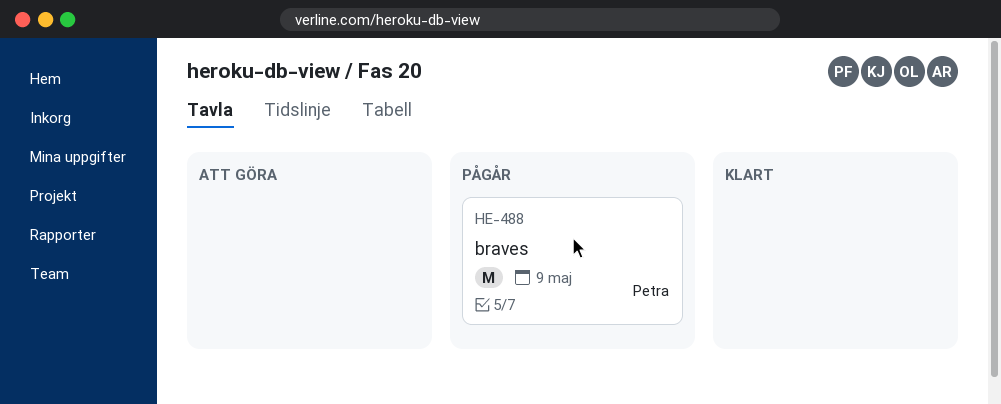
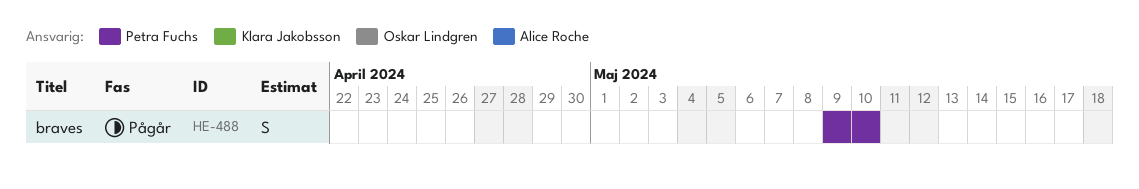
HE-488, estimate: M -> S
HE-488, due: May 9 -> May 10

